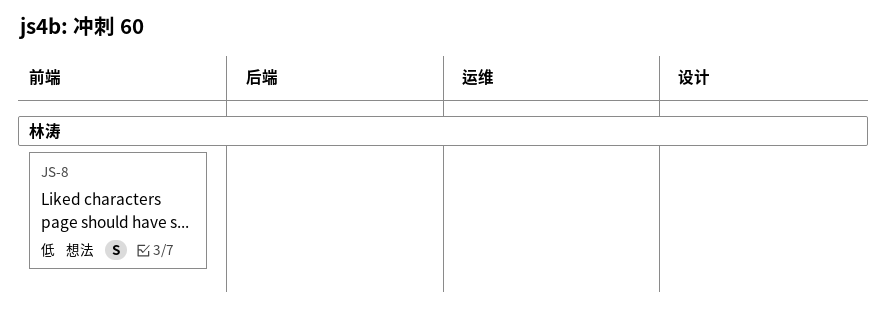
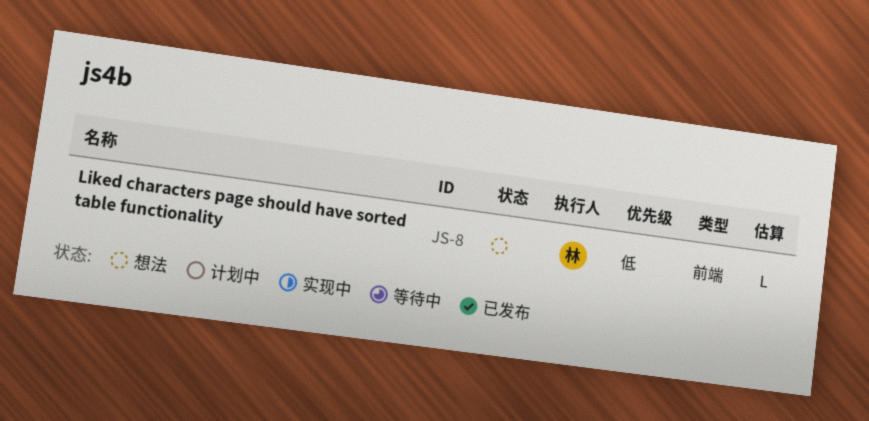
JS-8, estimate: S -> L

